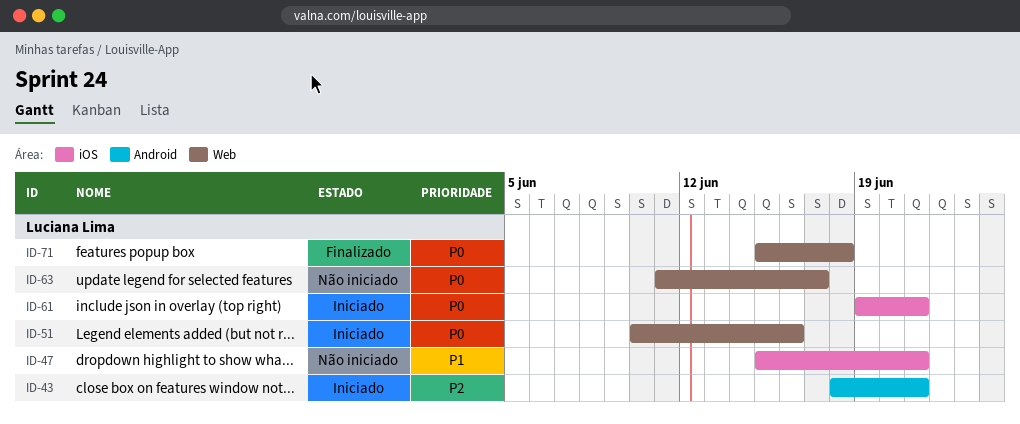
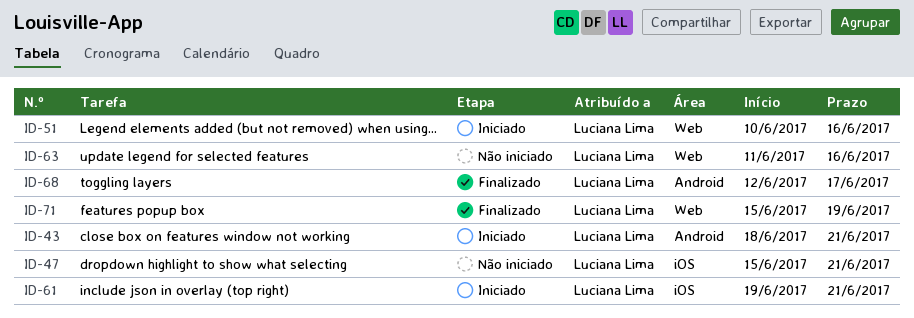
ID-63, due: Jun 17 -> Jun 16
ID-68: none -> present
ID-71, due: Jun 18 -> Jun 19

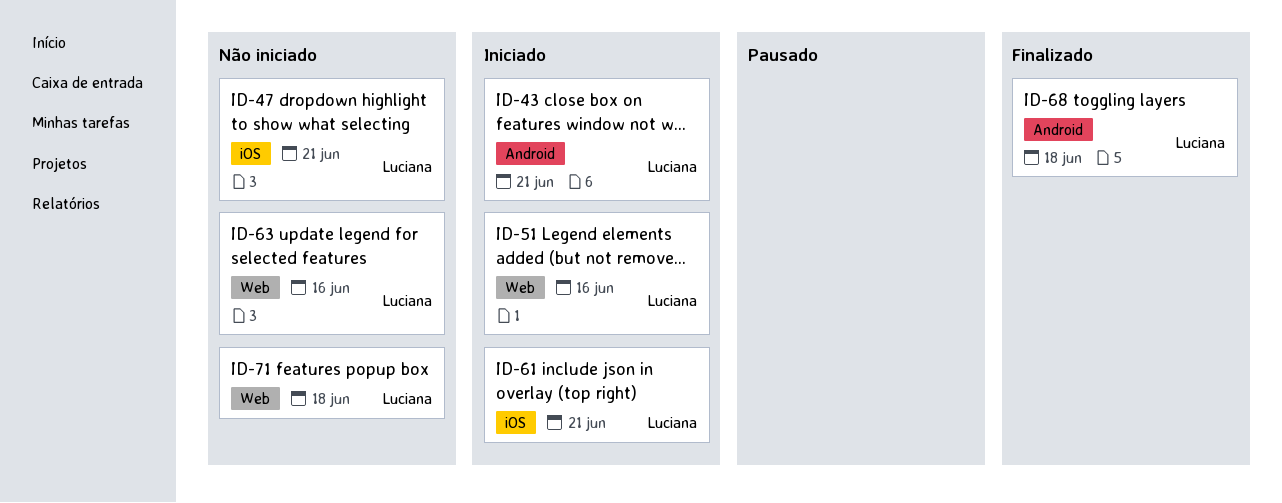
ID-68, due: Jun 17 -> Jun 18
ID-71, status: Finalizado -> Não iniciado
ID-71, due: Jun 19 -> Jun 18

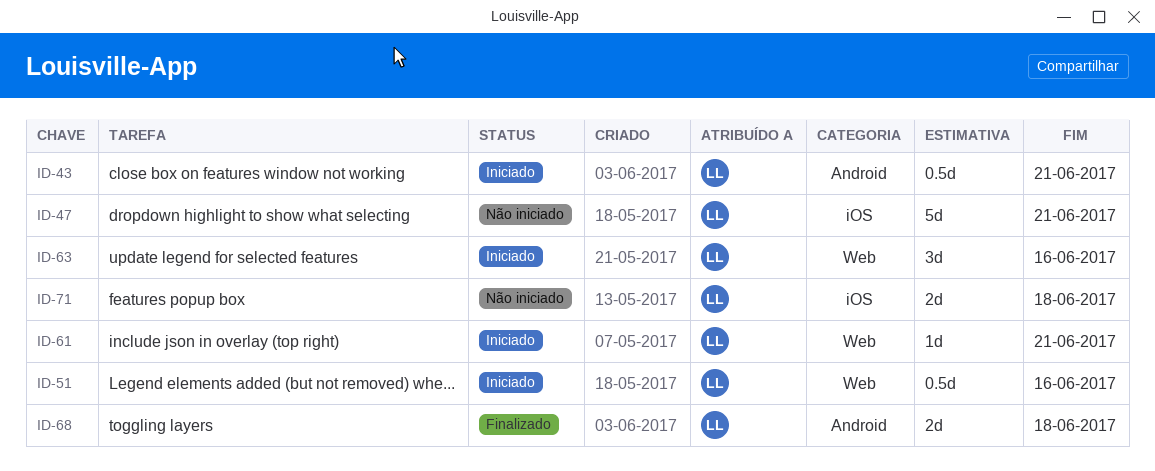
ID-61, label: iOS -> Web
ID-63, status: Não iniciado -> Iniciado
ID-71, label: Web -> iOS

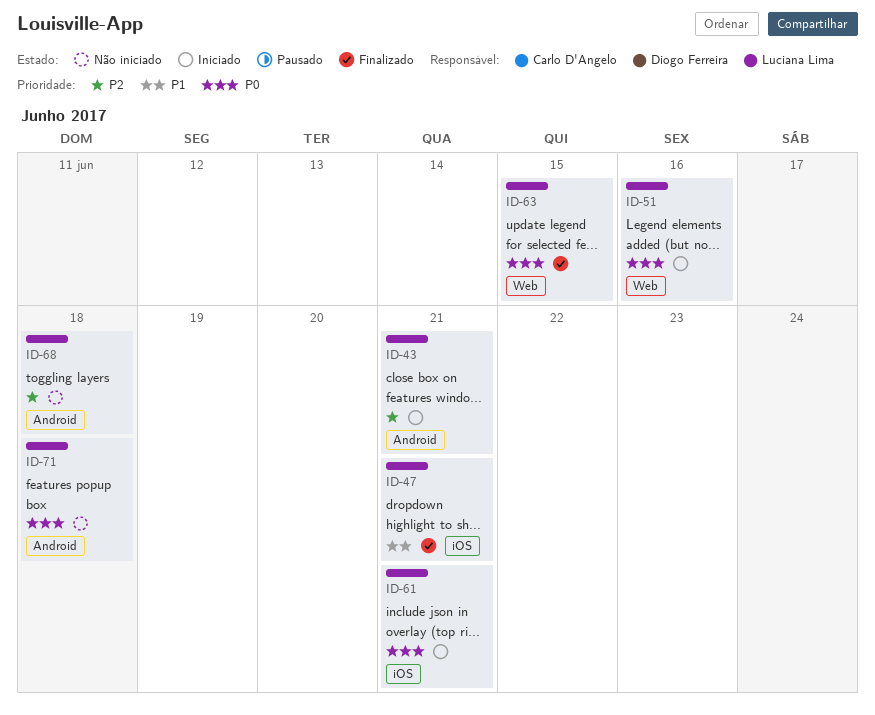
ID-47, status: Não iniciado -> Finalizado
ID-61, label: Web -> iOS
ID-63, status: Iniciado -> Finalizado
ID-63, due: Jun 16 -> Jun 15
ID-68, status: Finalizado -> Não iniciado
ID-71, label: iOS -> Android

